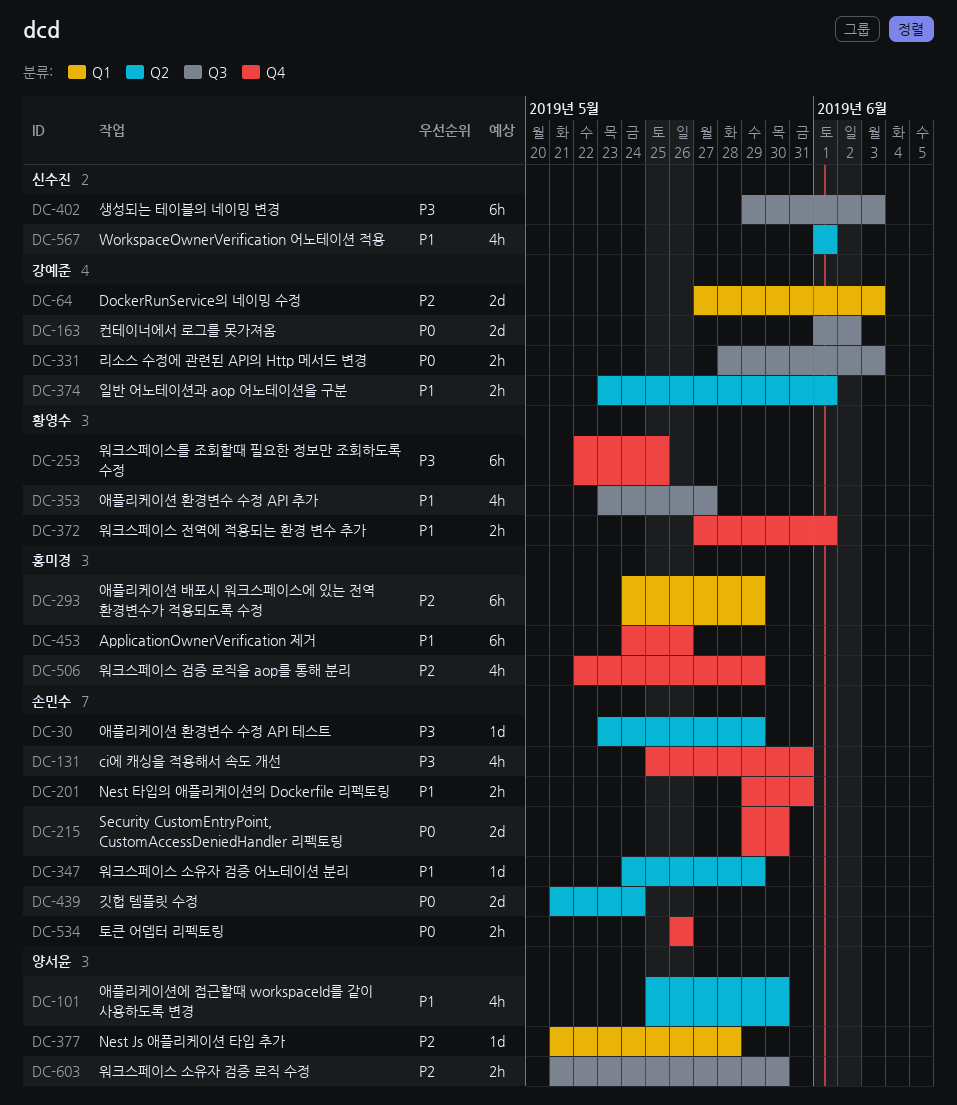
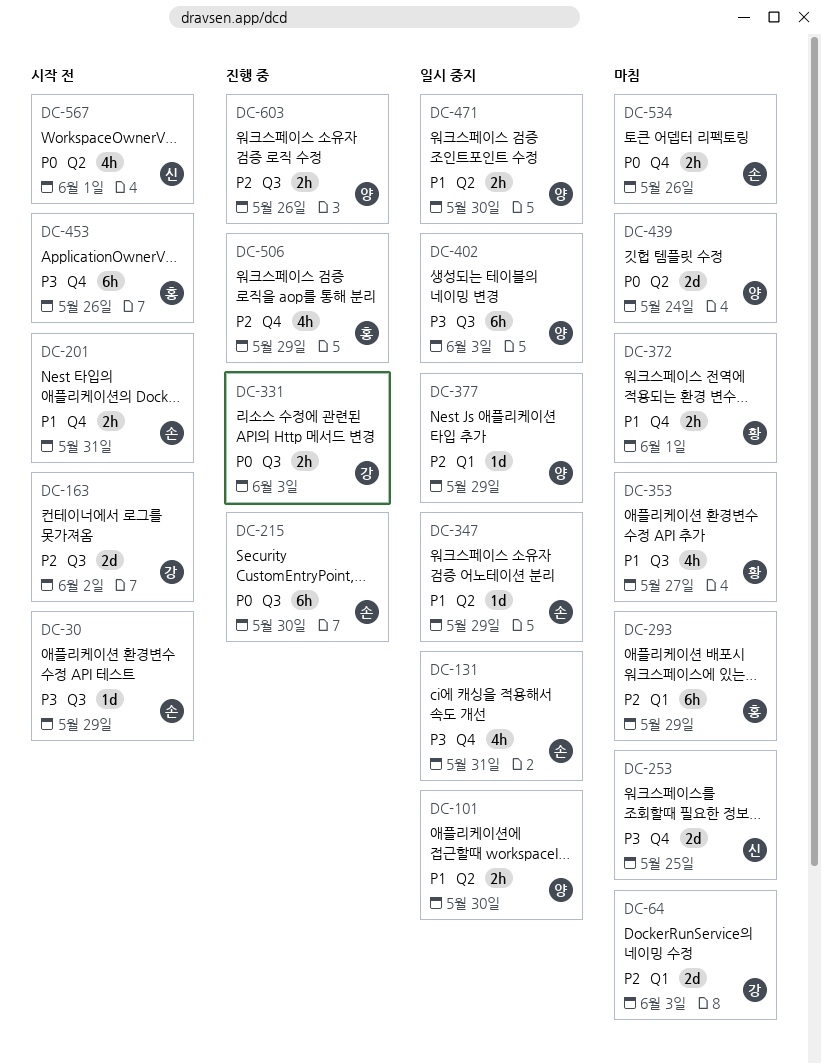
DC-30, label: Q2 -> Q3
DC-101, estimate: 4h -> 2h
DC-163, priority: P0 -> P2
DC-215, label: Q4 -> Q3
DC-215, estimate: 2d -> 6h
DC-253, owner: 황영수 -> 신수진
DC-253, estimate: 6h -> 2d
DC-374: present -> none
DC-377, due: May 28 -> May 29
DC-402, owner: 신수진 -> 양서윤
DC-439, owner: 손민수 -> 양서윤
DC-453, priority: P1 -> P3
DC-471: none -> present
DC-567, priority: P1 -> P0
DC-603, due: May 30 -> May 26

